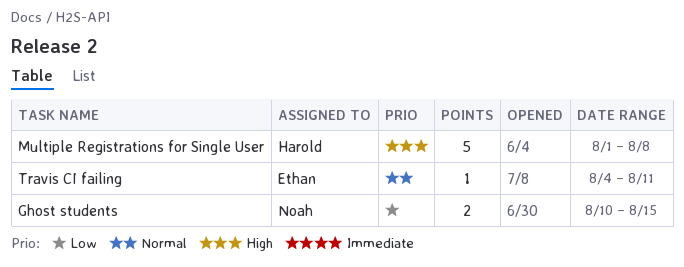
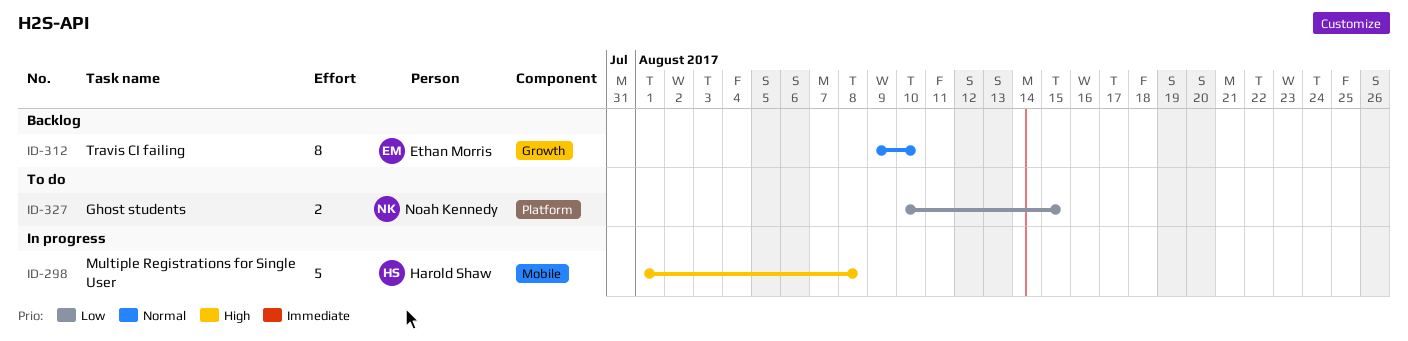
Travis CI failing, estimate: 1 -> 8
Travis CI failing, start: Aug 4 -> Aug 9
Travis CI failing, due: Aug 11 -> Aug 10

